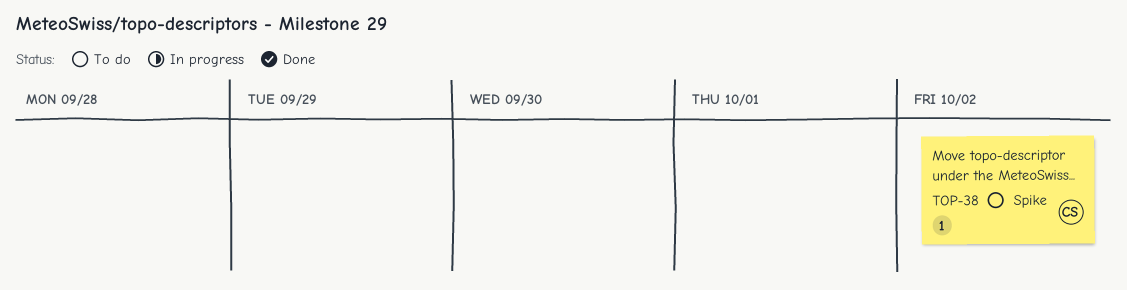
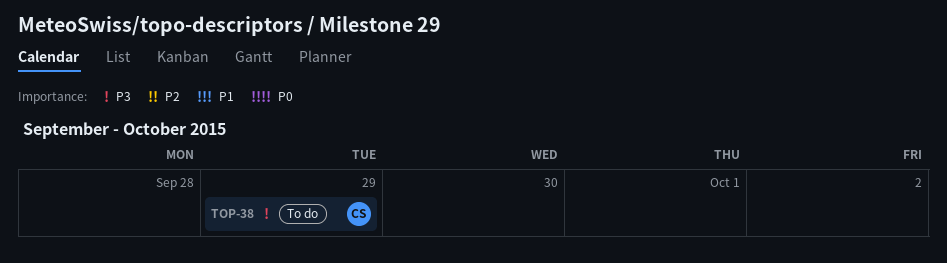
TOP-38, due: Oct 2 -> Sep 29

